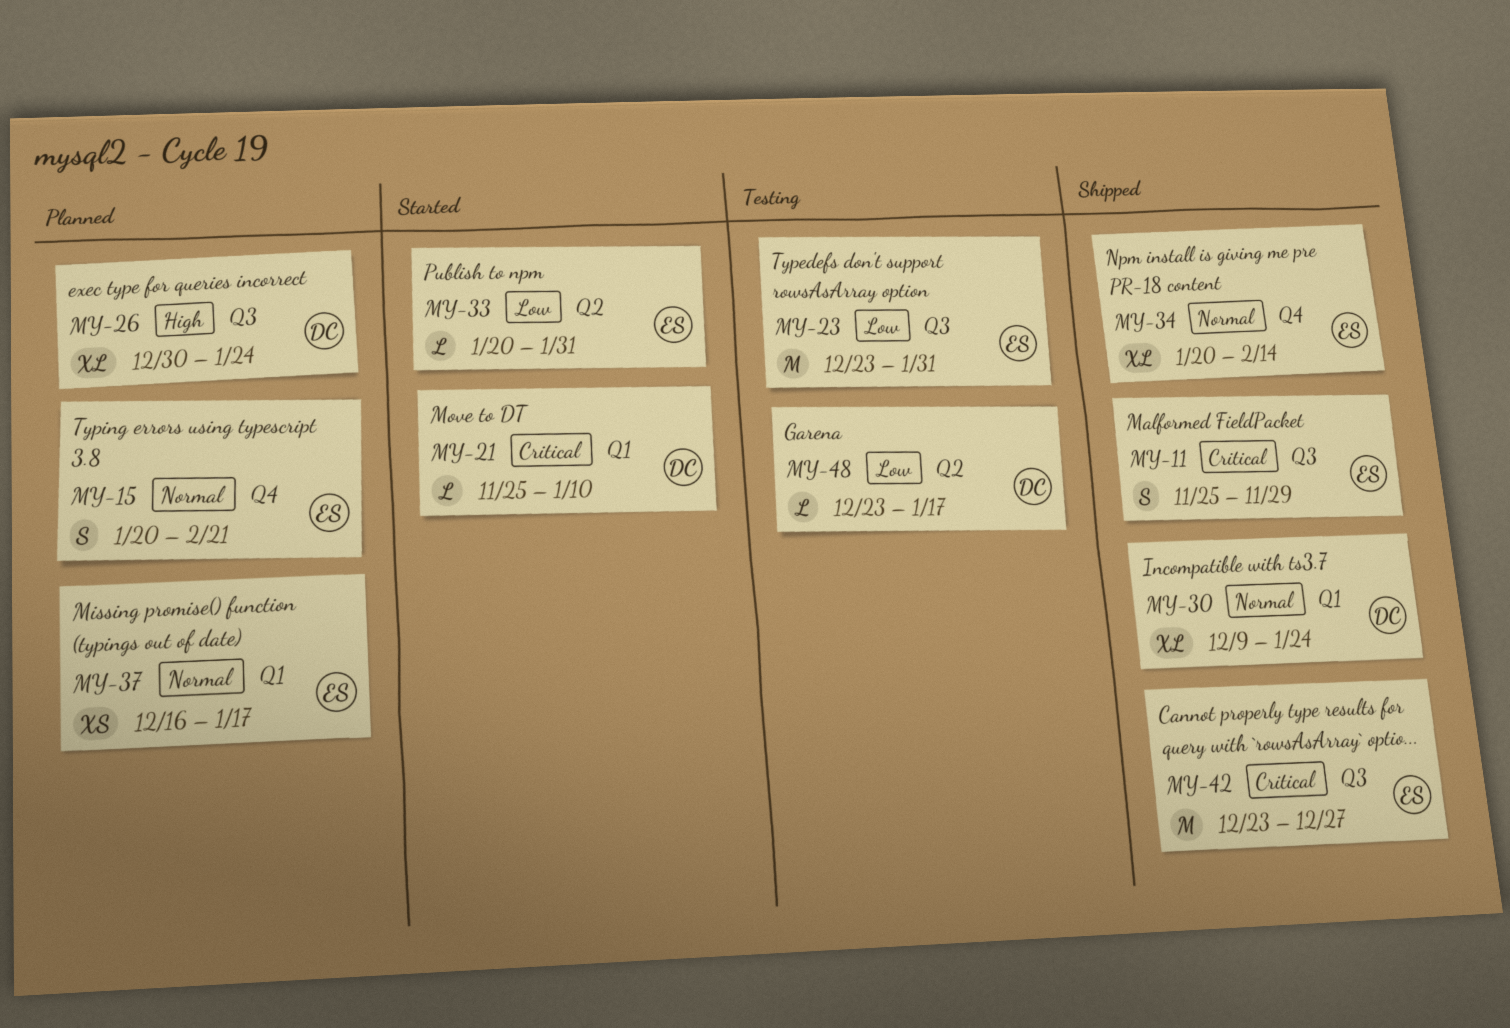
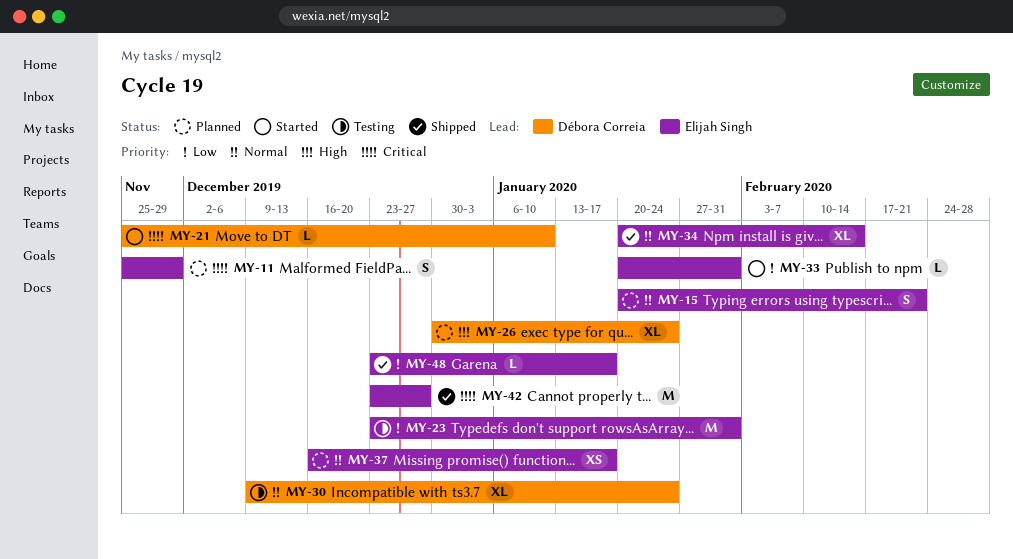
MY-11, status: Shipped -> Planned
MY-30, status: Shipped -> Testing
MY-48, status: Testing -> Shipped
MY-48, owner: Débora Correia -> Elijah Singh

